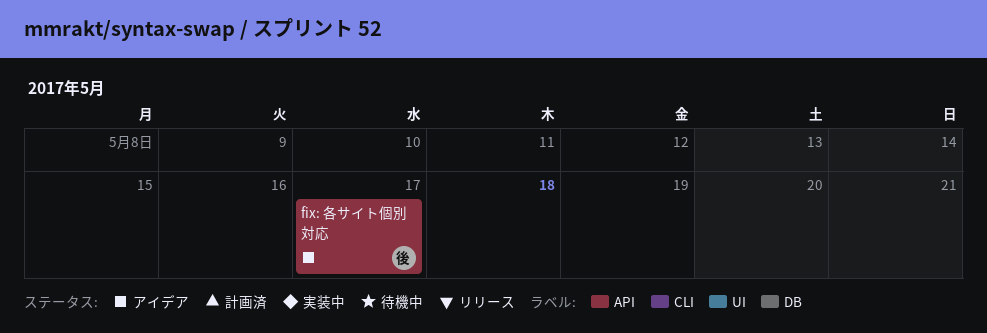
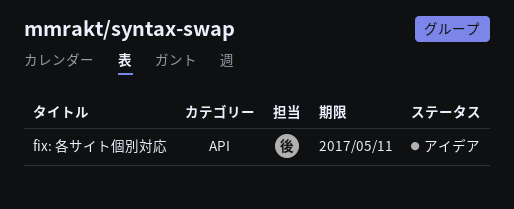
fix: 各サイト個別対応, due: May 17 -> May 11

